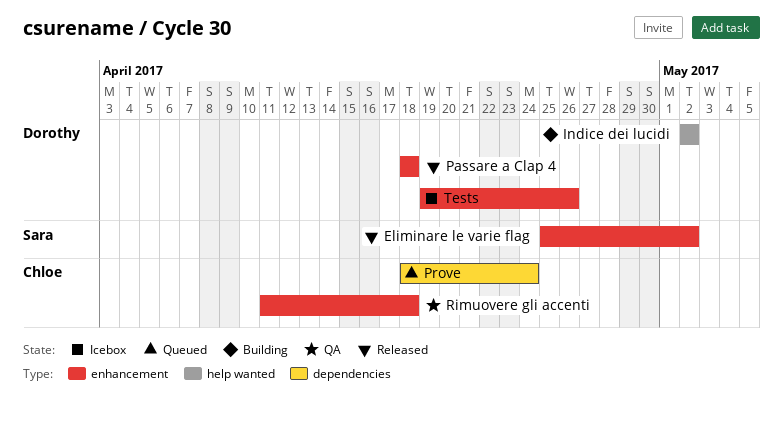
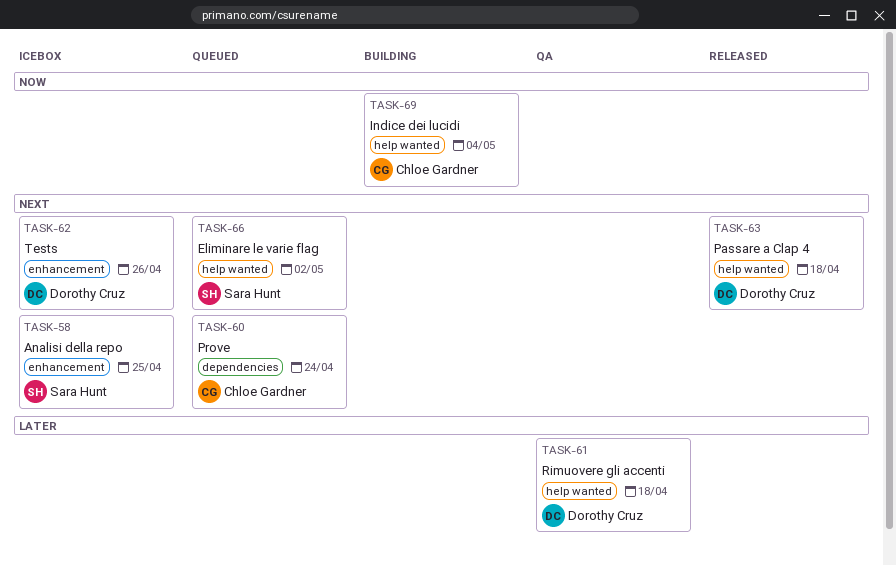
Analisi della repo: none -> present
Eliminare le varie flag, status: Released -> Queued
Eliminare le varie flag, label: enhancement -> help wanted
Indice dei lucidi, owner: Dorothy Cruz -> Chloe Gardner
Indice dei lucidi, due: May 2 -> May 4
Passare a Clap 4, label: enhancement -> help wanted
Rimuovere gli accenti, owner: Chloe Gardner -> Dorothy Cruz
Rimuovere gli accenti, label: enhancement -> help wanted

